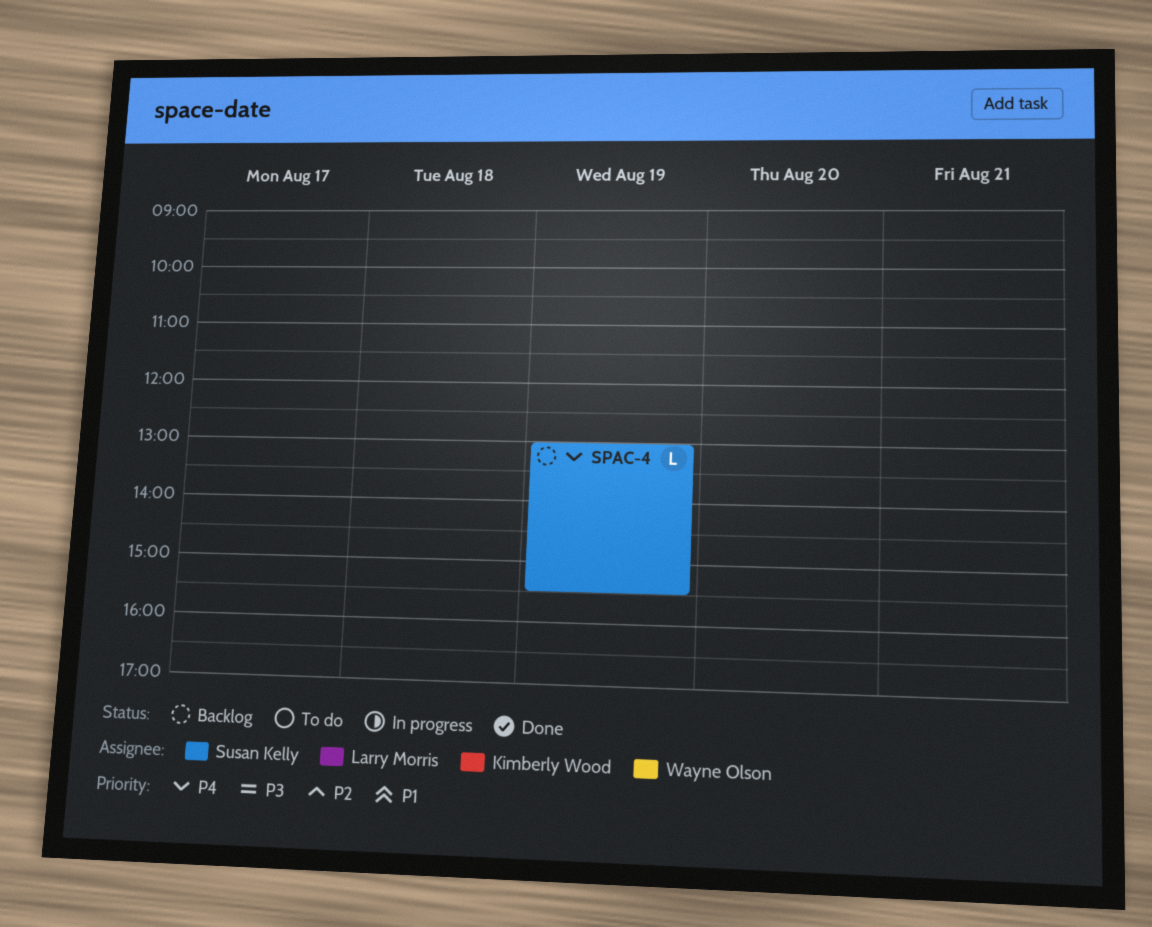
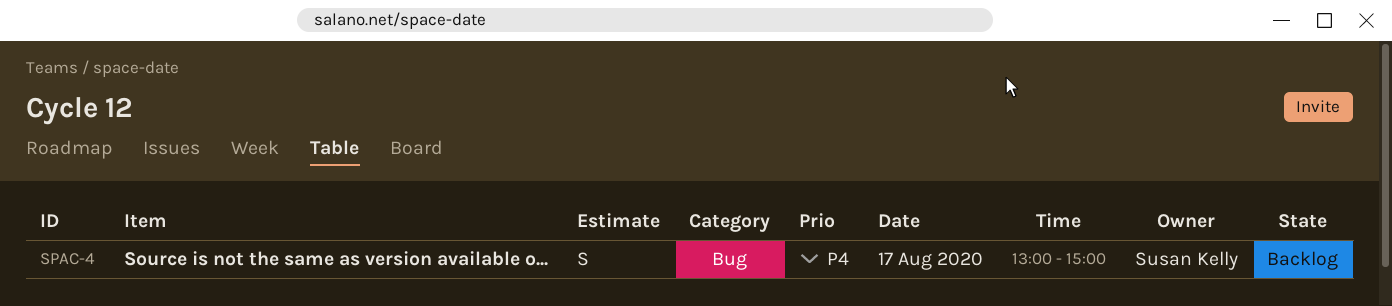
SPAC-4, estimate: L -> S
SPAC-4, day: Aug 19 -> Aug 17
SPAC-4, ends: 15:30 -> 15:00

